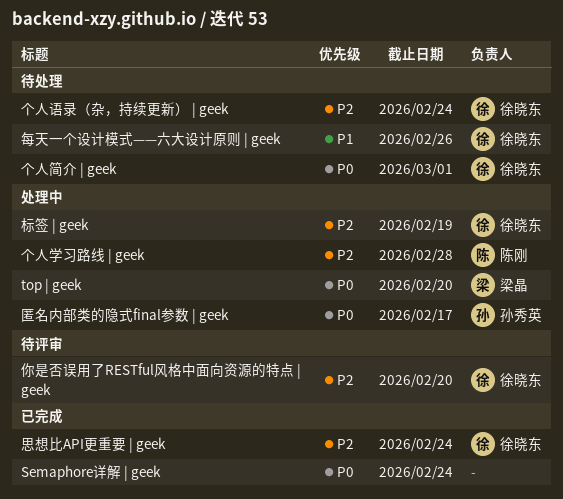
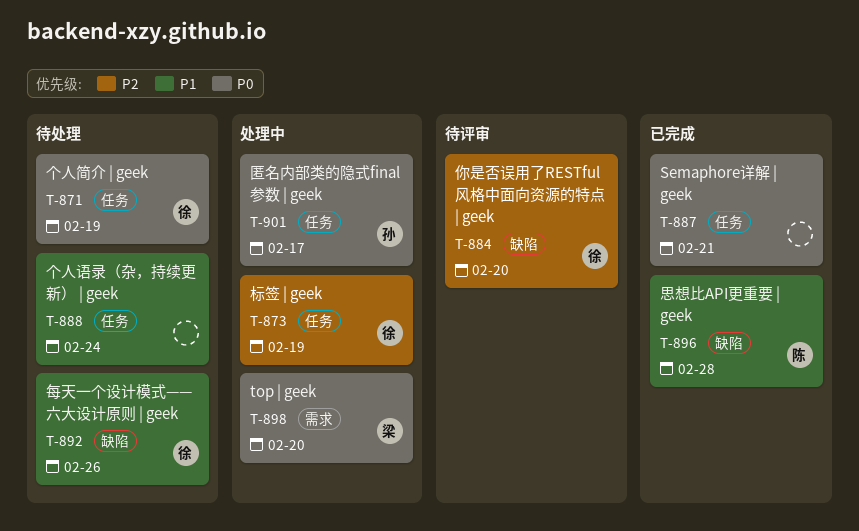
Semaphore详解 | geek, due: Feb 24 -> Feb 21
个人学习路线 | geek: present -> none
个人简介 | geek, due: Mar 1 -> Feb 19
个人语录（杂，持续更新） | geek, owner: 徐晓东 -> none
个人语录（杂，持续更新） | geek, priority: P2 -> P1
思想比API更重要 | geek, owner: 徐晓东 -> 陈刚
思想比API更重要 | geek, priority: P2 -> P1
思想比API更重要 | geek, due: Feb 24 -> Feb 28

